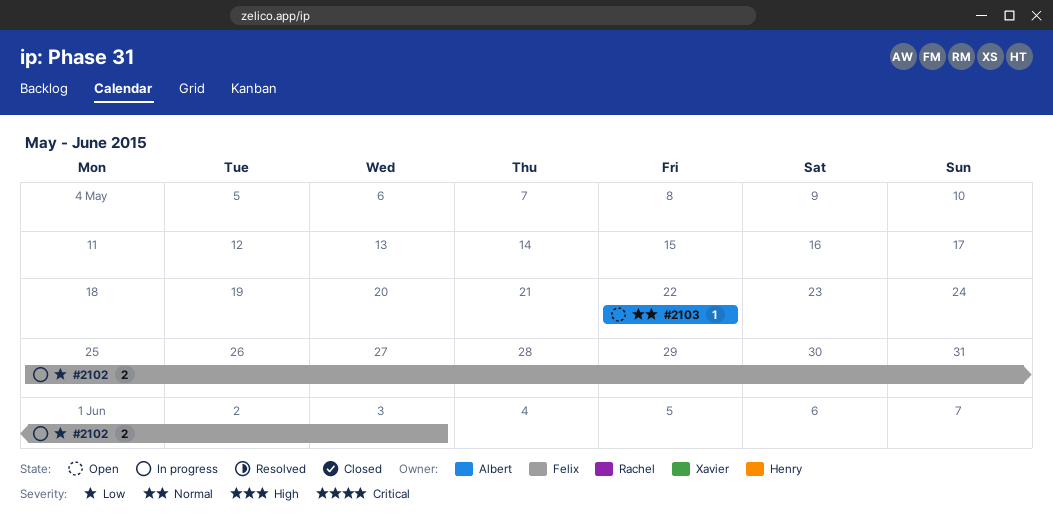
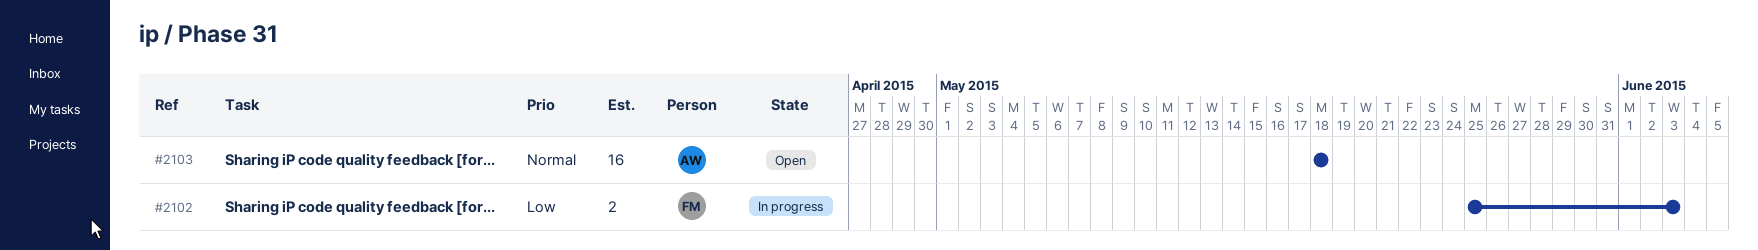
#2103, estimate: 1 -> 16
#2103, start: May 22 -> May 18
#2103, due: May 22 -> May 18

